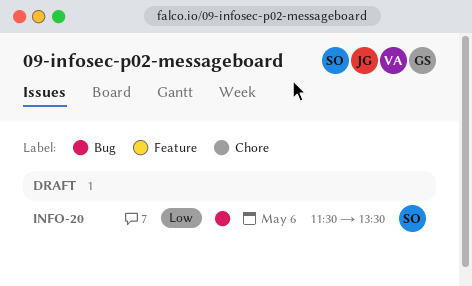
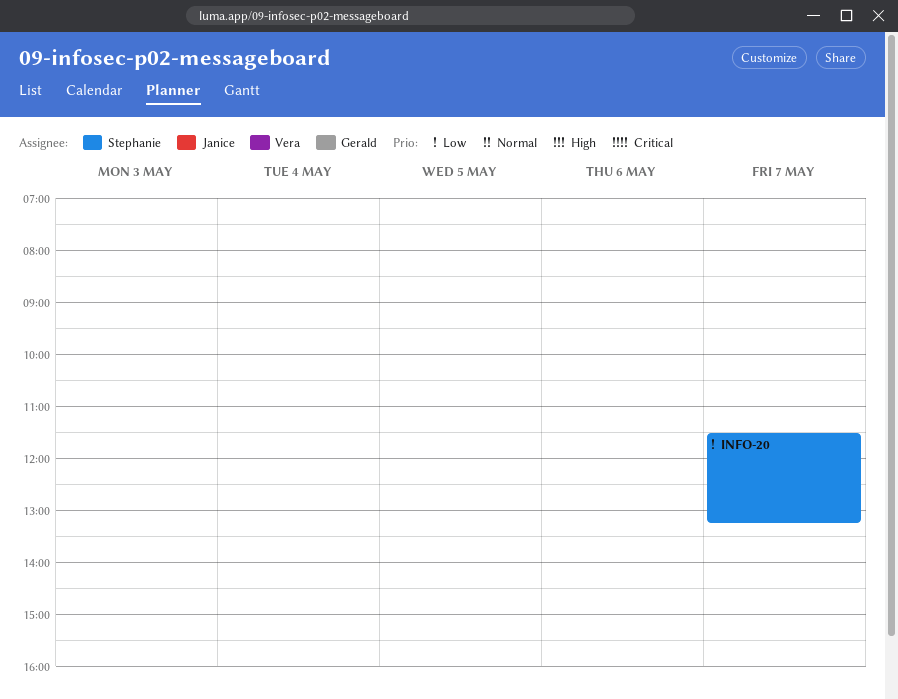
INFO-20, day: May 6 -> May 7
INFO-20, ends: 13:30 -> 13:15

